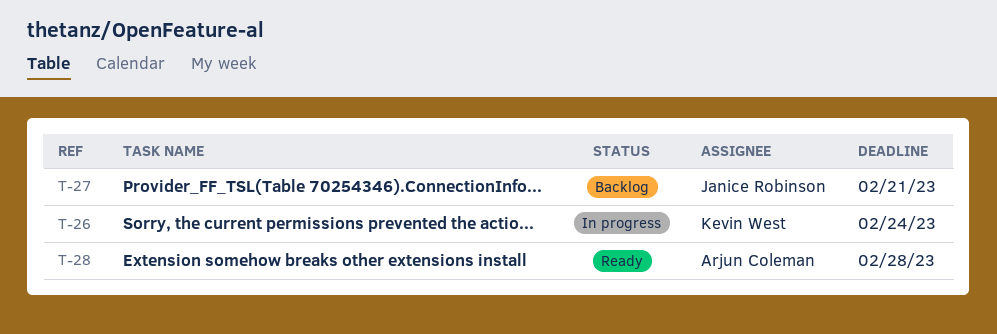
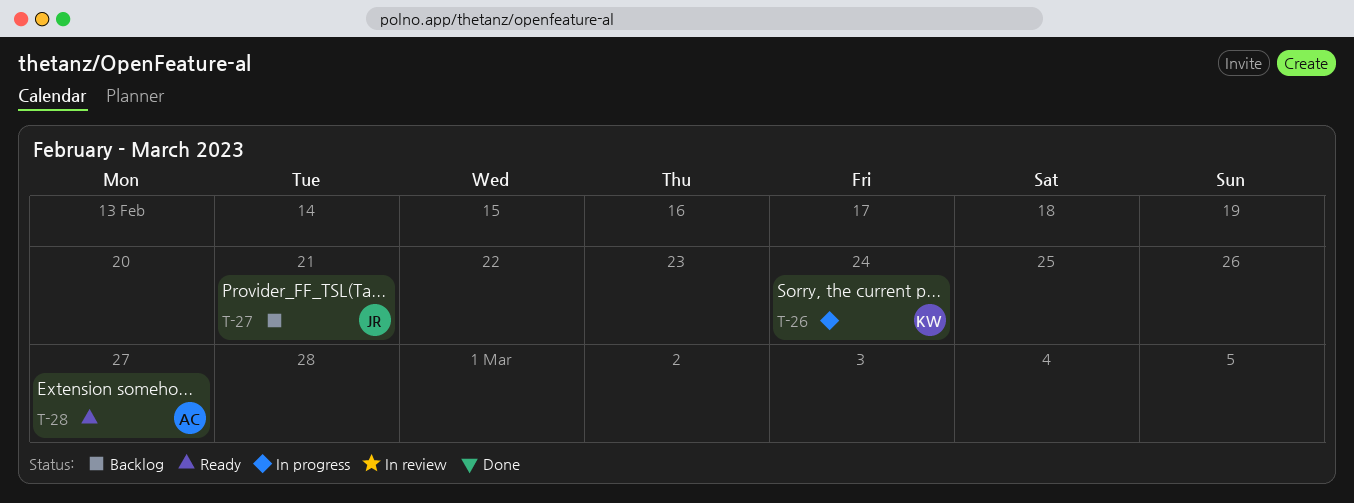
T-28, due: Feb 28 -> Feb 27

